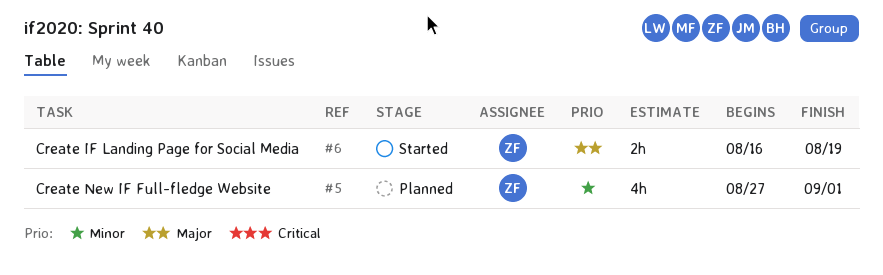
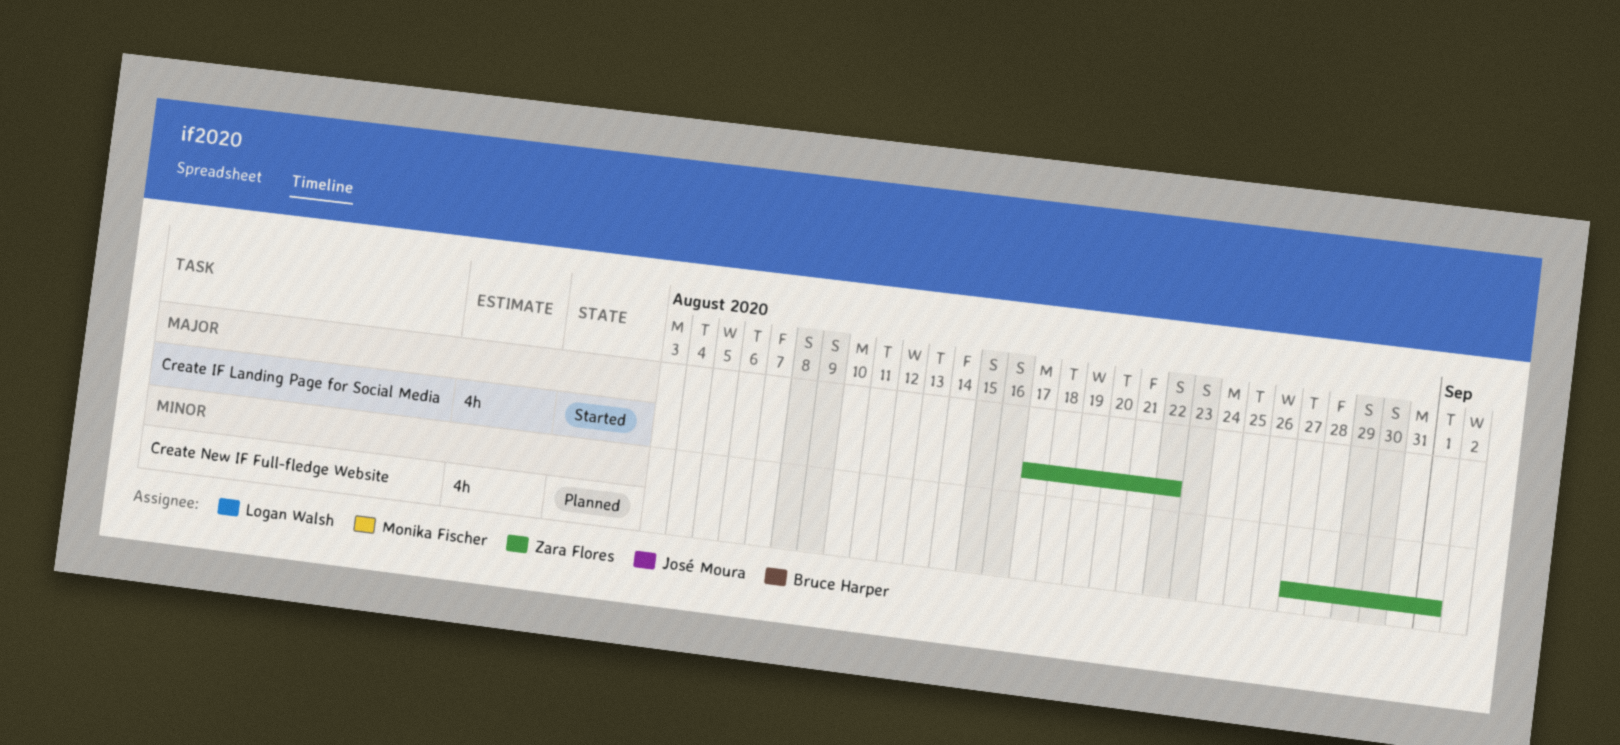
Create IF Landing Page for Social Media, estimate: 2h -> 4h
Create IF Landing Page for Social Media, start: Aug 16 -> Aug 17
Create IF Landing Page for Social Media, due: Aug 19 -> Aug 22

